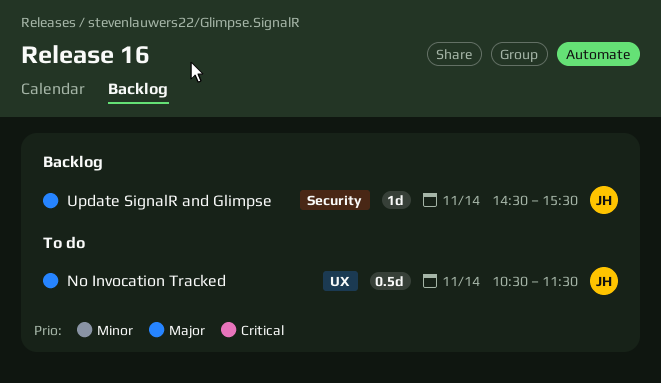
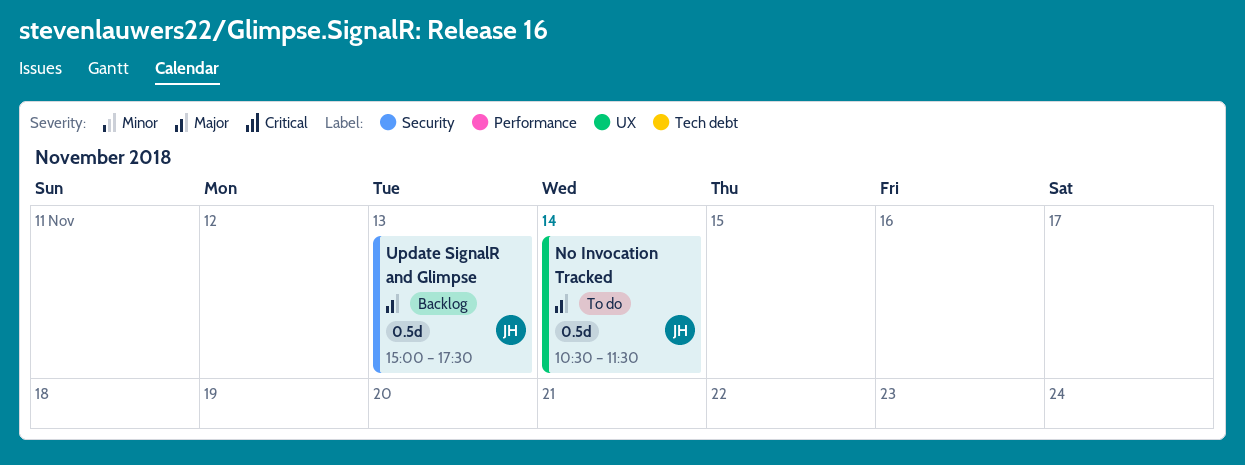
Update SignalR and Glimpse, estimate: 1d -> 0.5d
Update SignalR and Glimpse, day: Nov 14 -> Nov 13
Update SignalR and Glimpse, begins: 14:30 -> 15:00
Update SignalR and Glimpse, ends: 15:30 -> 17:30

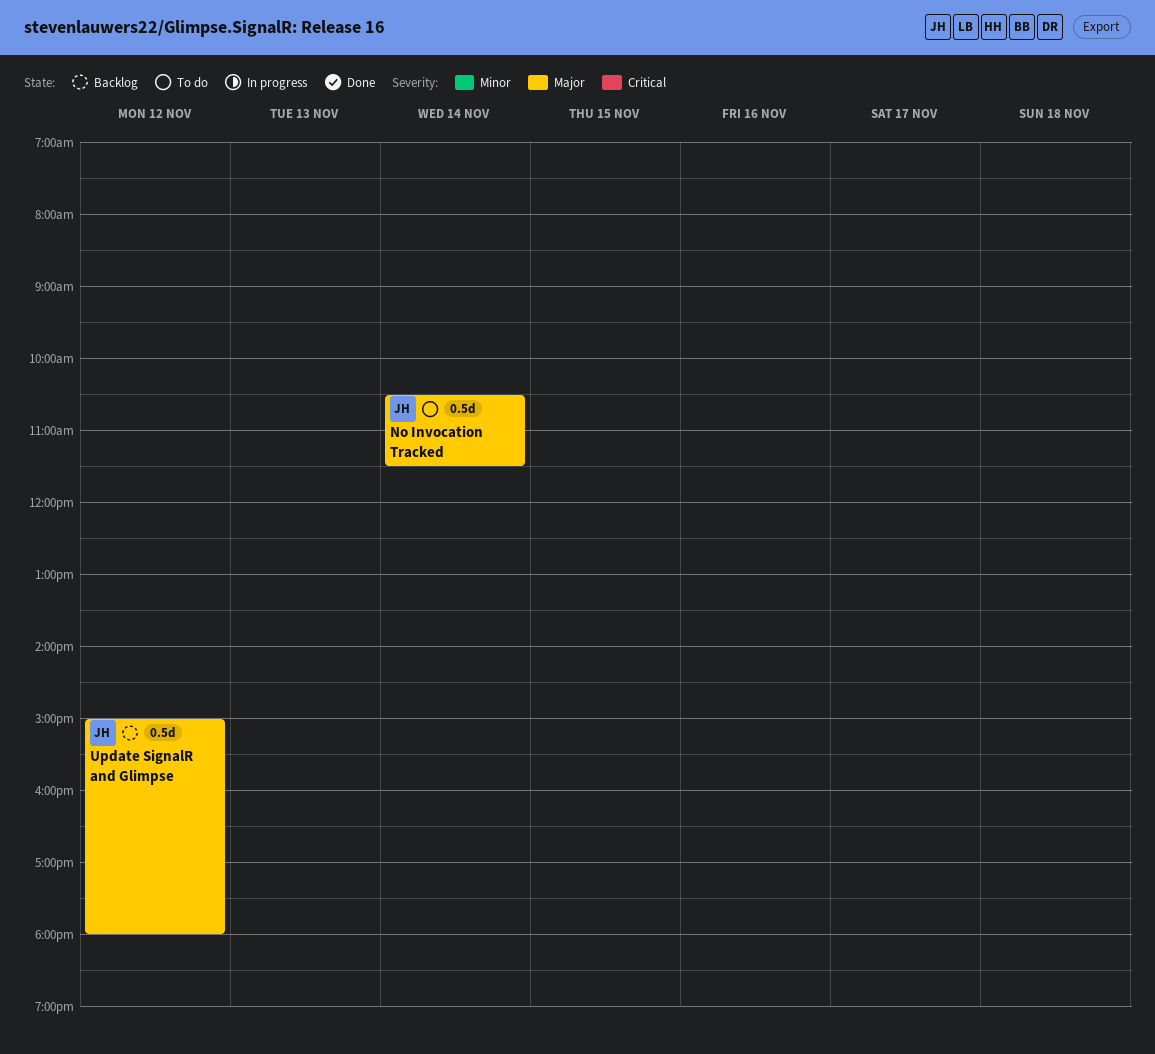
Update SignalR and Glimpse, day: Nov 13 -> Nov 12
Update SignalR and Glimpse, ends: 17:30 -> 18:00

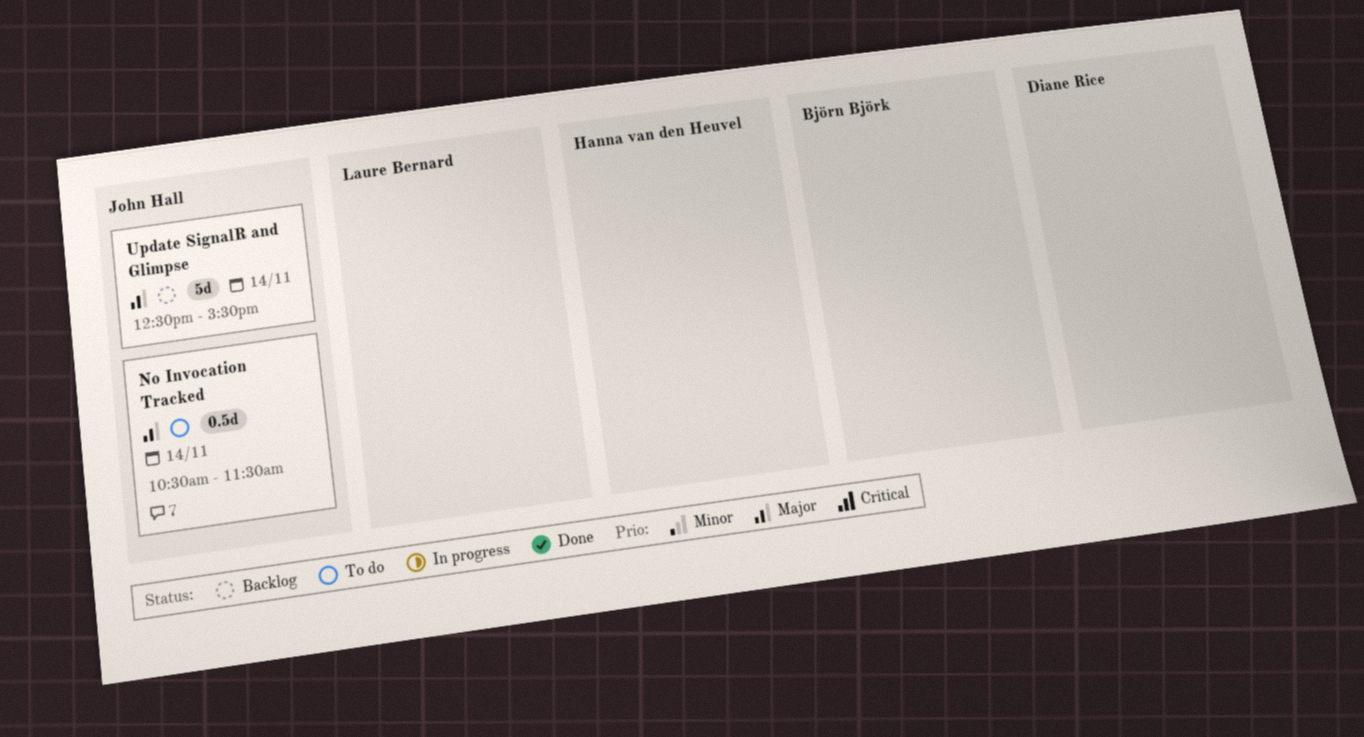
Update SignalR and Glimpse, estimate: 0.5d -> 5d
Update SignalR and Glimpse, day: Nov 12 -> Nov 14
Update SignalR and Glimpse, begins: 15:00 -> 12:30
Update SignalR and Glimpse, ends: 18:00 -> 15:30

